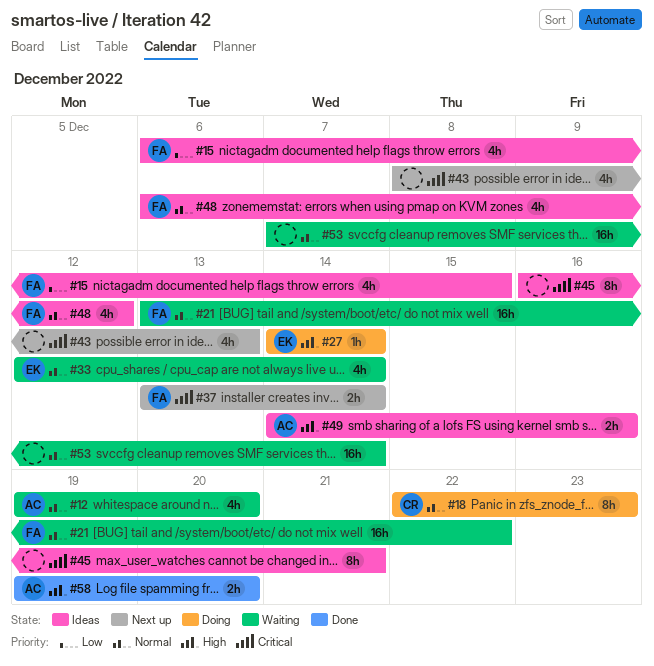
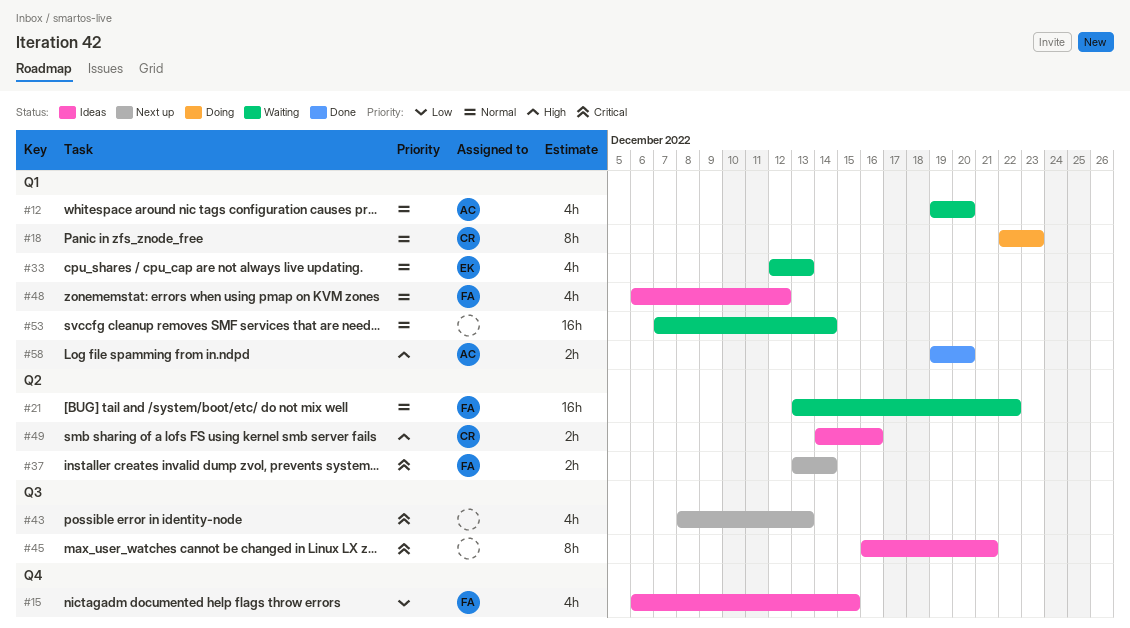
#27: present -> none
#33, due: Dec 14 -> Dec 13
#49, owner: AC -> CR

